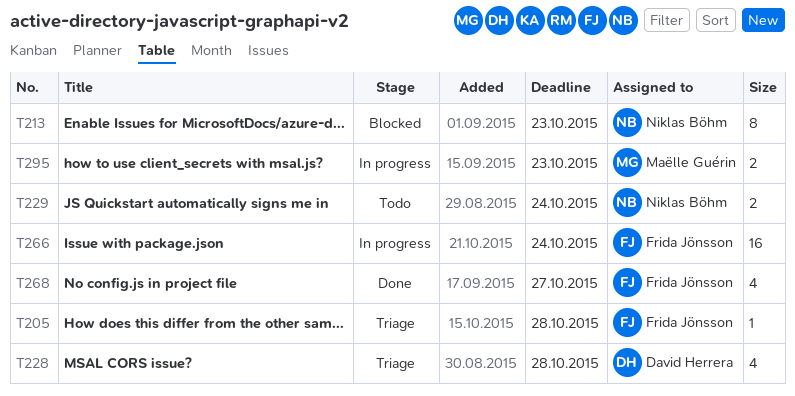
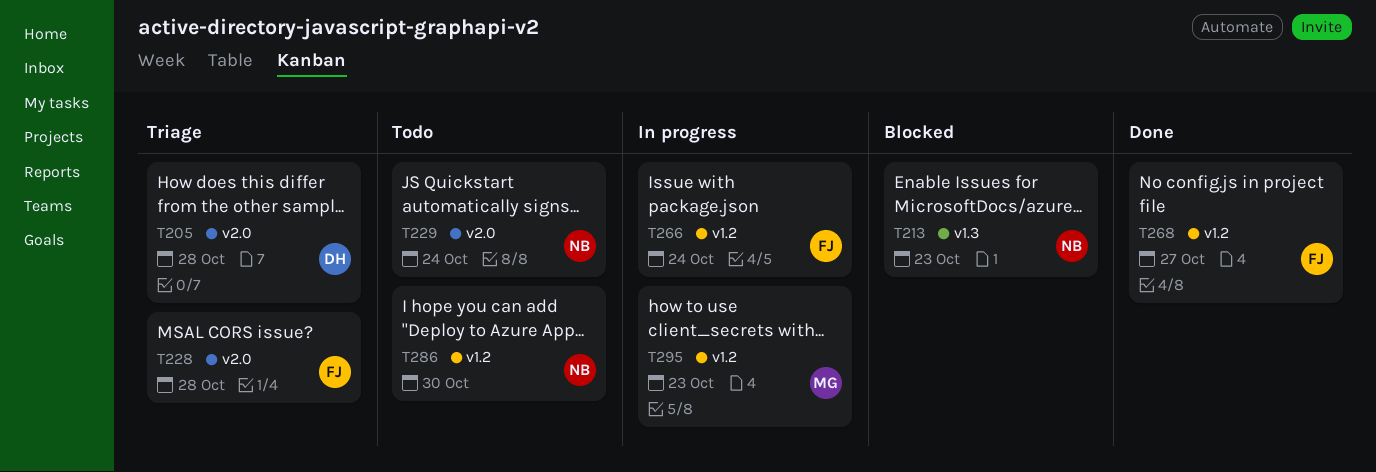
T205, owner: Frida Jönsson -> David Herrera
T228, owner: David Herrera -> Frida Jönsson
T286: none -> present

